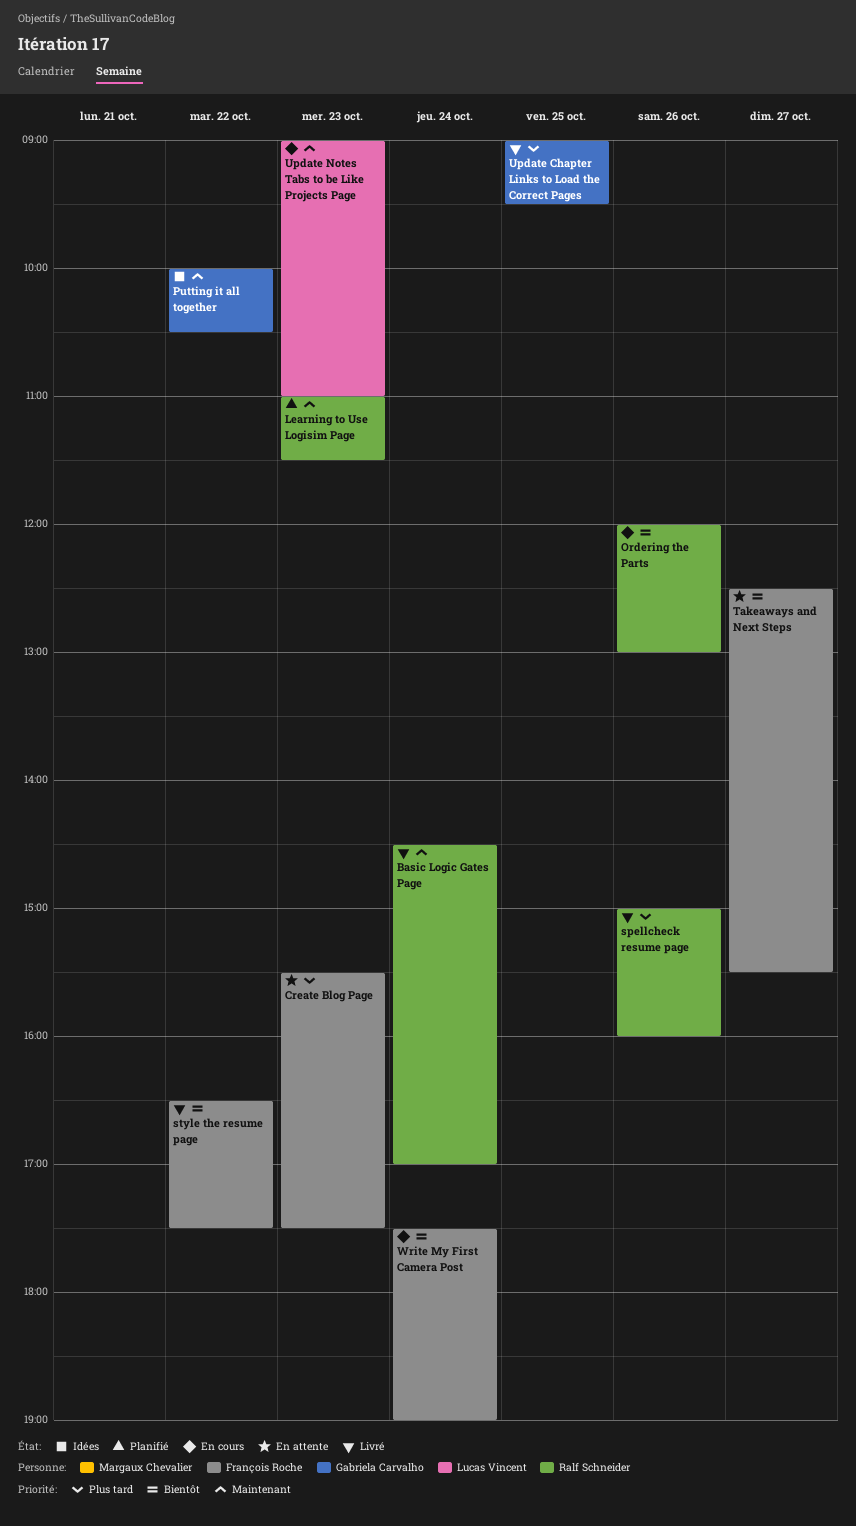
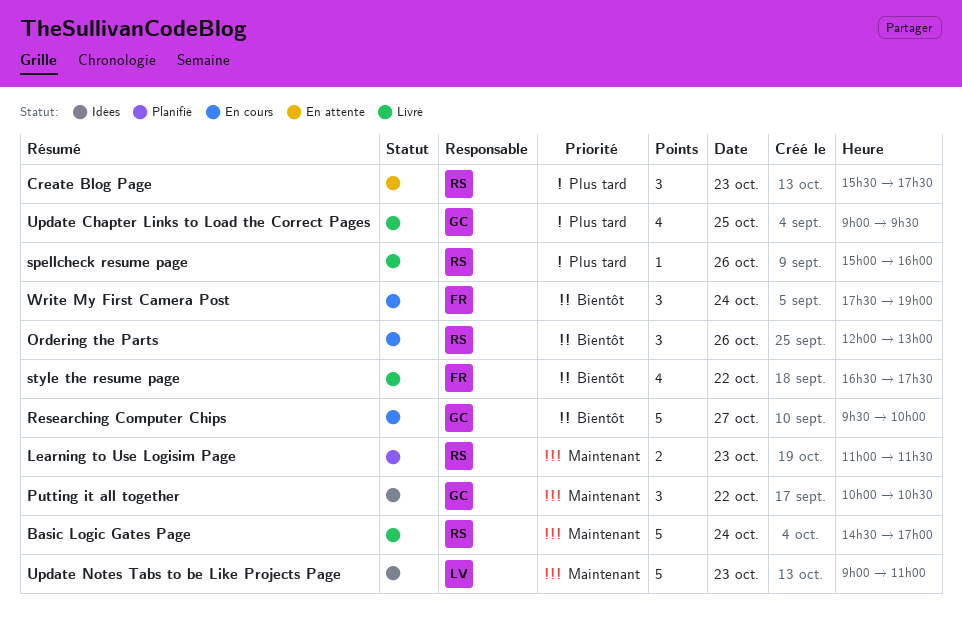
Create Blog Page, owner: François Roche -> Ralf Schneider
Researching Computer Chips: none -> present
Takeaways and Next Steps: present -> none
Update Notes Tabs to be Like Projects Page, status: En cours -> Idées

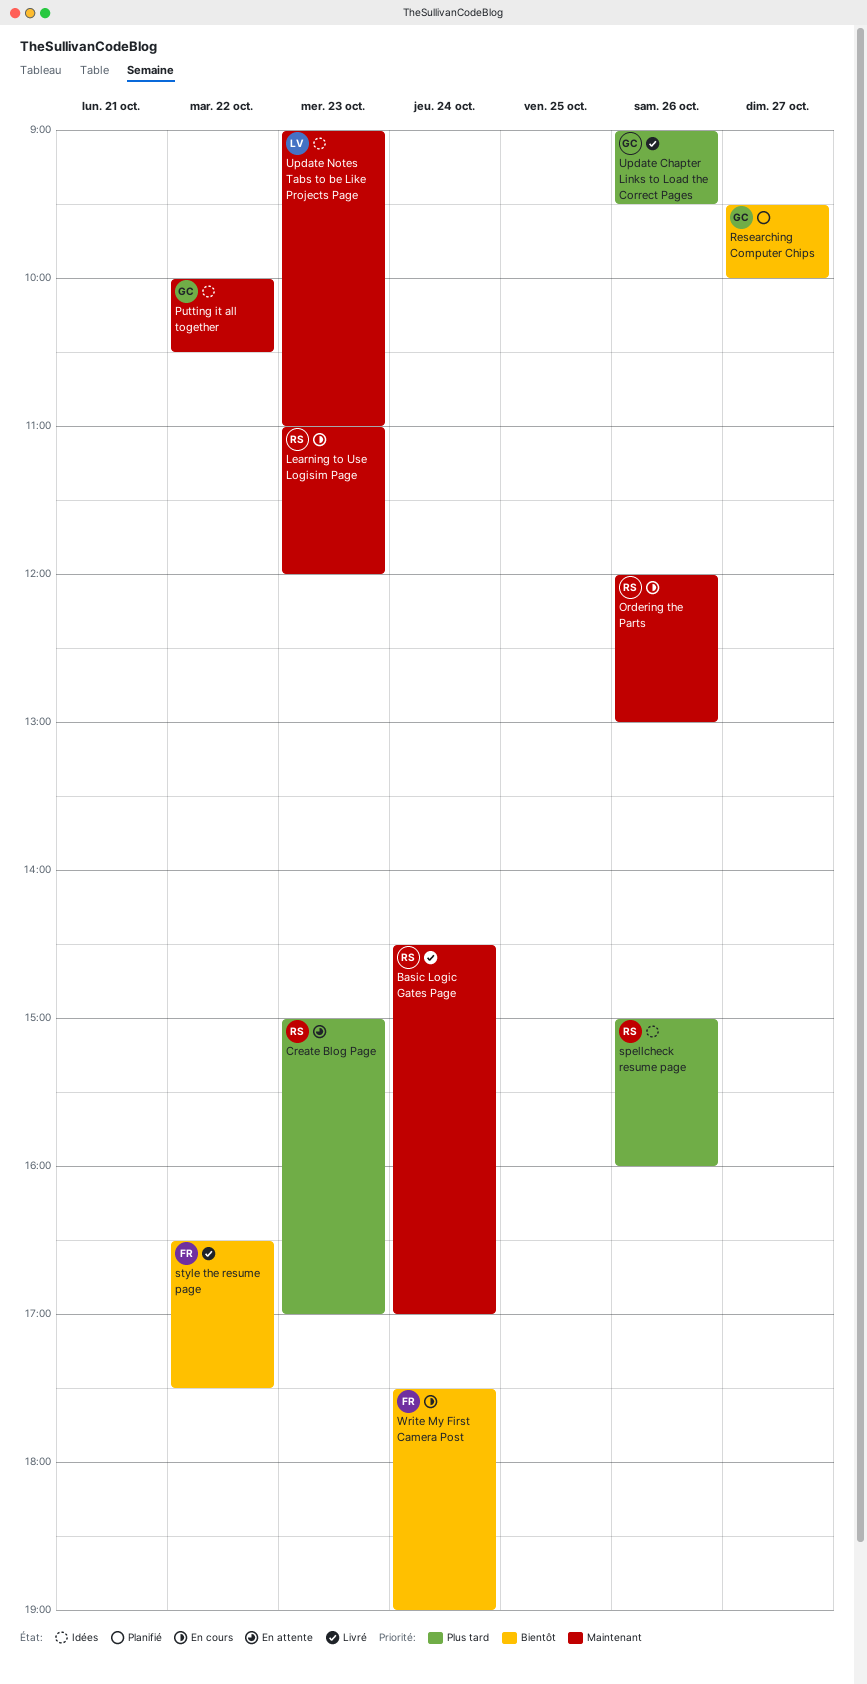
Create Blog Page, begins: 15:30 -> 15:00
Create Blog Page, ends: 17:30 -> 17:00
Learning to Use Logisim Page, status: Planifié -> En cours
Learning to Use Logisim Page, ends: 11:30 -> 12:00
Ordering the Parts, priority: Bientôt -> Maintenant
Researching Computer Chips, status: En cours -> Planifié
spellcheck resume page, status: Livré -> Idées
Update Chapter Links to Load the Correct Pages, day: Oct 25 -> Oct 26

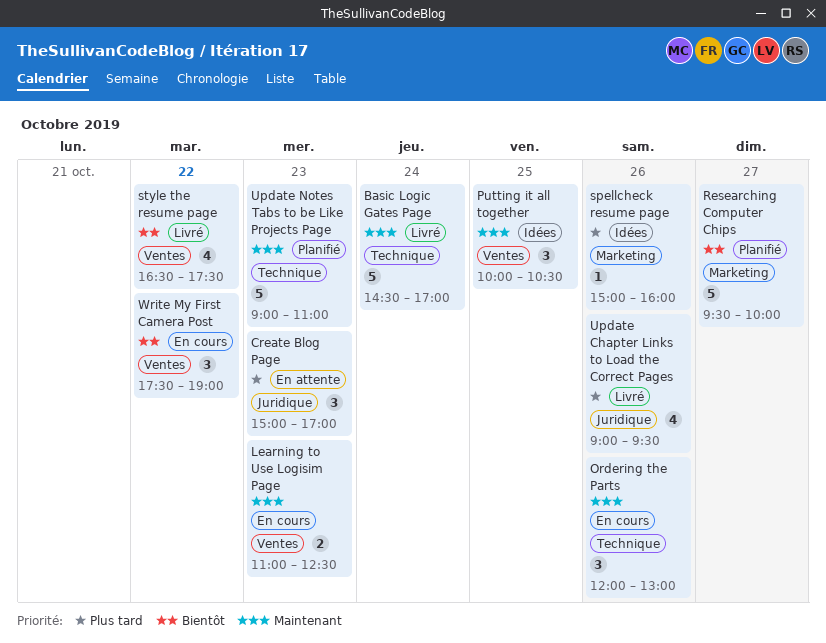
Learning to Use Logisim Page, ends: 12:00 -> 12:30
Putting it all together, day: Oct 22 -> Oct 25
Update Notes Tabs to be Like Projects Page, status: Idées -> Planifié
Write My First Camera Post, day: Oct 24 -> Oct 22

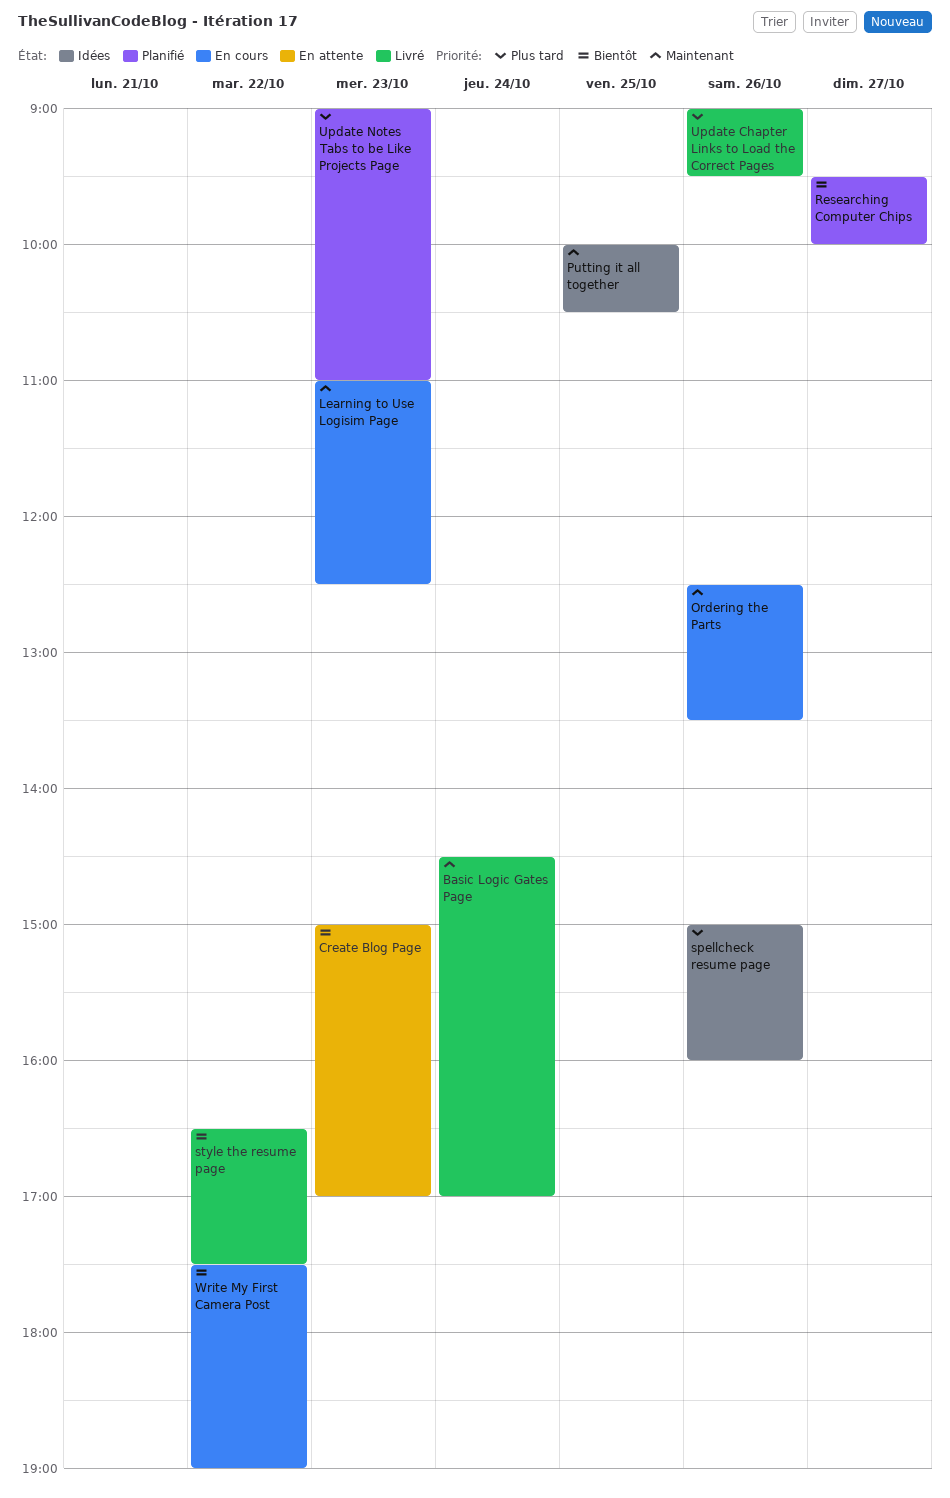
Create Blog Page, priority: Plus tard -> Bientôt
Ordering the Parts, begins: 12:00 -> 12:30
Ordering the Parts, ends: 13:00 -> 13:30
Update Notes Tabs to be Like Projects Page, priority: Maintenant -> Plus tard

